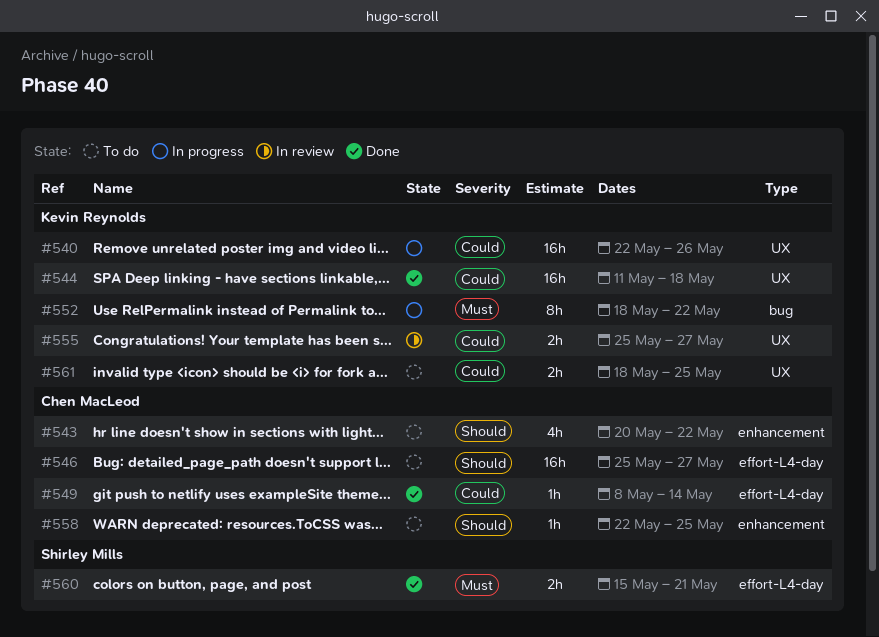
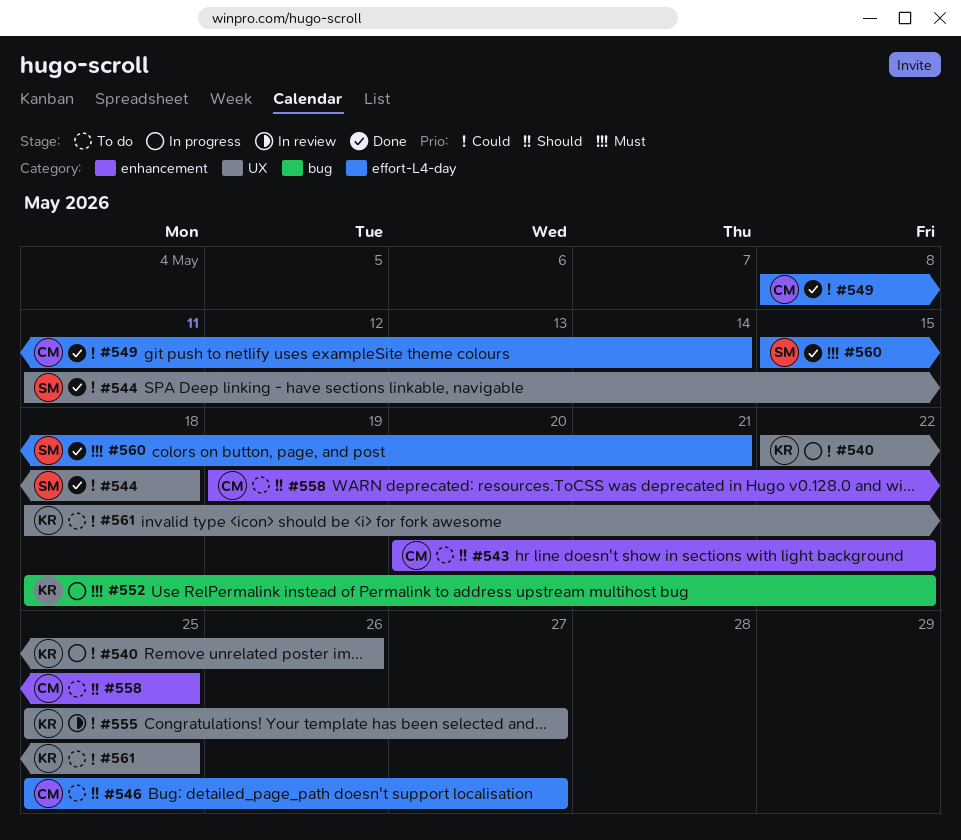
#544, owner: Kevin Reynolds -> Shirley Mills
#558, start: May 22 -> May 19

